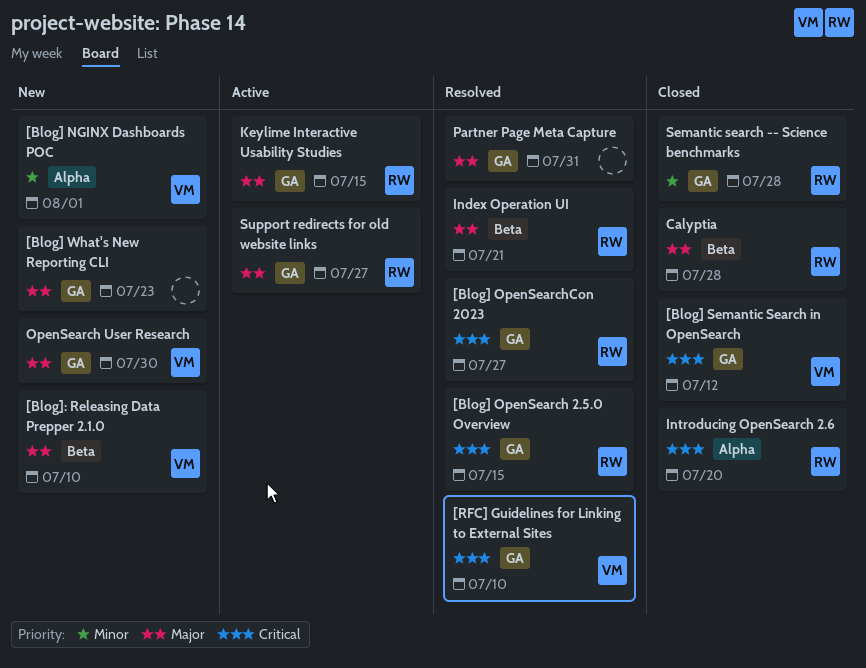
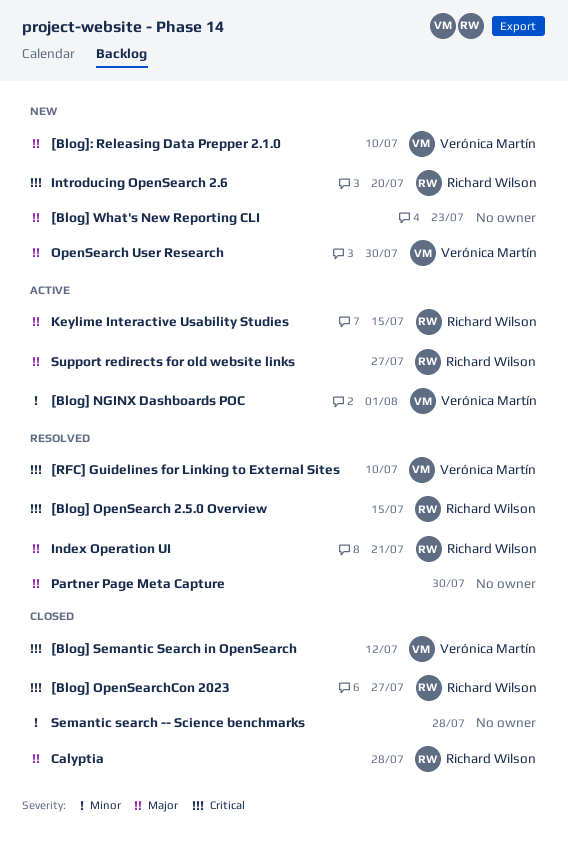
[Blog] NGINX Dashboards POC, status: New -> Active
[Blog] OpenSearchCon 2023, status: Resolved -> Closed
Introducing OpenSearch 2.6, status: Closed -> New
Partner Page Meta Capture, due: Jul 31 -> Jul 30
Semantic search -- Science benchmarks, owner: Richard Wilson -> none

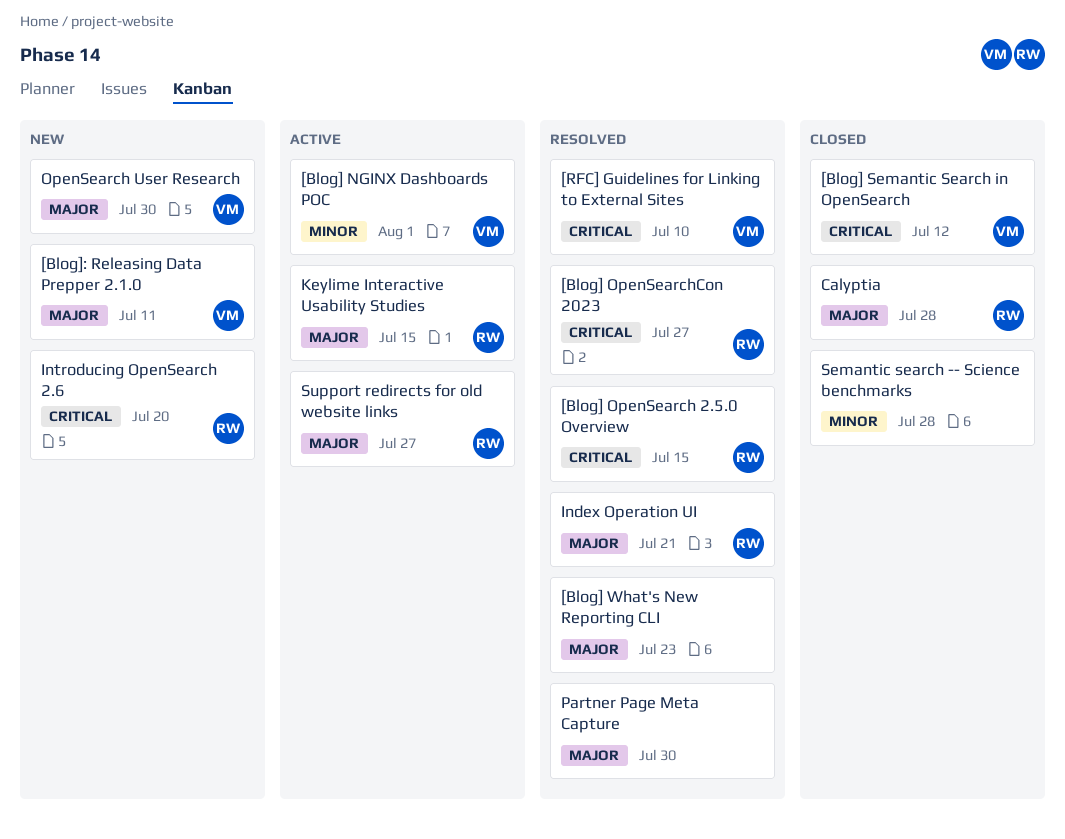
[Blog] OpenSearchCon 2023, status: Closed -> Resolved
[Blog] What's New Reporting CLI, status: New -> Resolved
[Blog]: Releasing Data Prepper 2.1.0, due: Jul 10 -> Jul 11

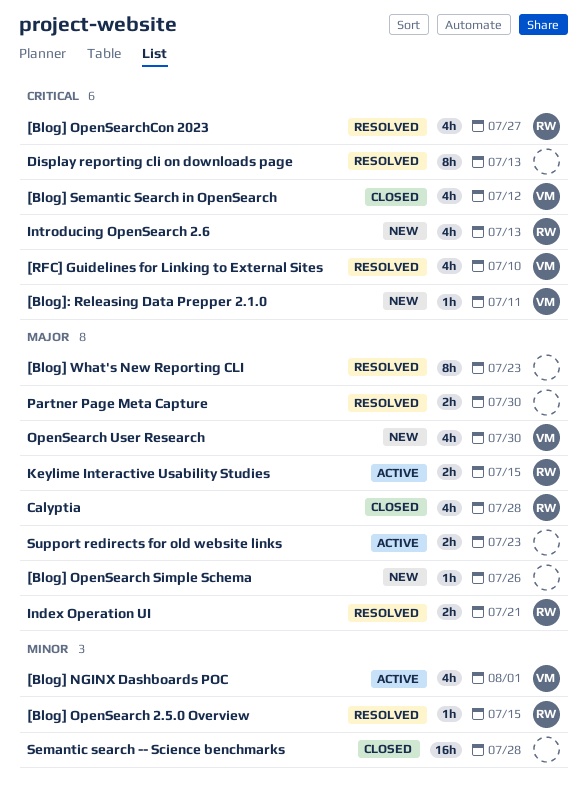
[Blog] OpenSearch 2.5.0 Overview, priority: Critical -> Minor
[Blog] OpenSearch Simple Schema: none -> present
[Blog]: Releasing Data Prepper 2.1.0, priority: Major -> Critical
Display reporting cli on downloads page: none -> present
Introducing OpenSearch 2.6, due: Jul 20 -> Jul 13
Support redirects for old website links, owner: RW -> none
Support redirects for old website links, due: Jul 27 -> Jul 23

